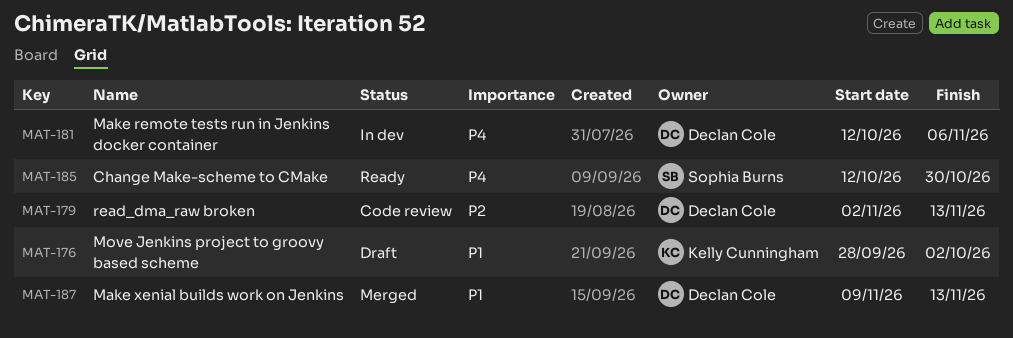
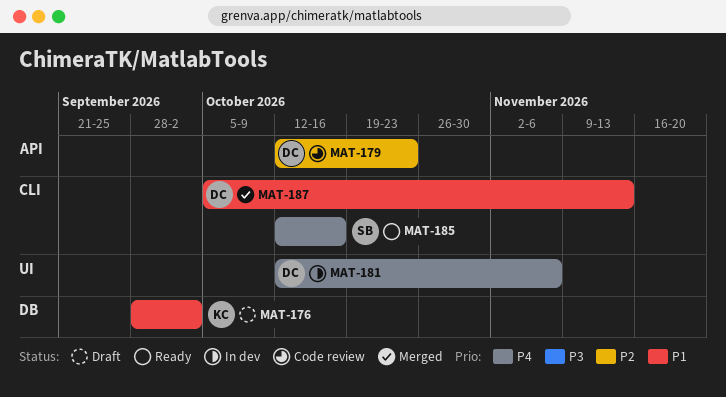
MAT-179, start: Nov 2 -> Oct 12
MAT-179, due: Nov 13 -> Oct 23
MAT-185, due: Oct 30 -> Oct 16
MAT-187, start: Nov 9 -> Oct 5

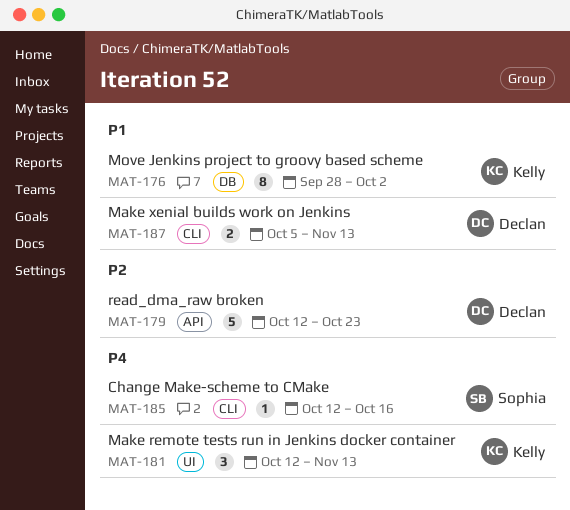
MAT-181, owner: Declan -> Kelly
MAT-181, due: Nov 6 -> Nov 13

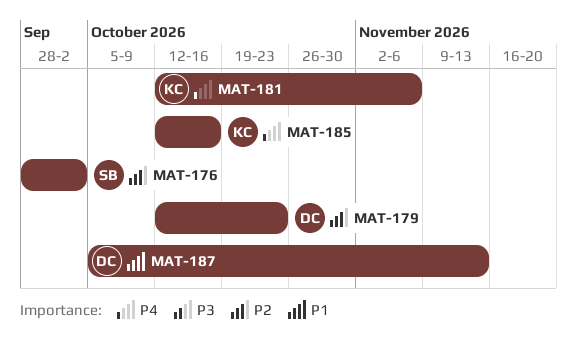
MAT-176, owner: Kelly -> Sophia
MAT-176, priority: P1 -> P2
MAT-181, due: Nov 13 -> Nov 6
MAT-185, owner: Sophia -> Kelly

